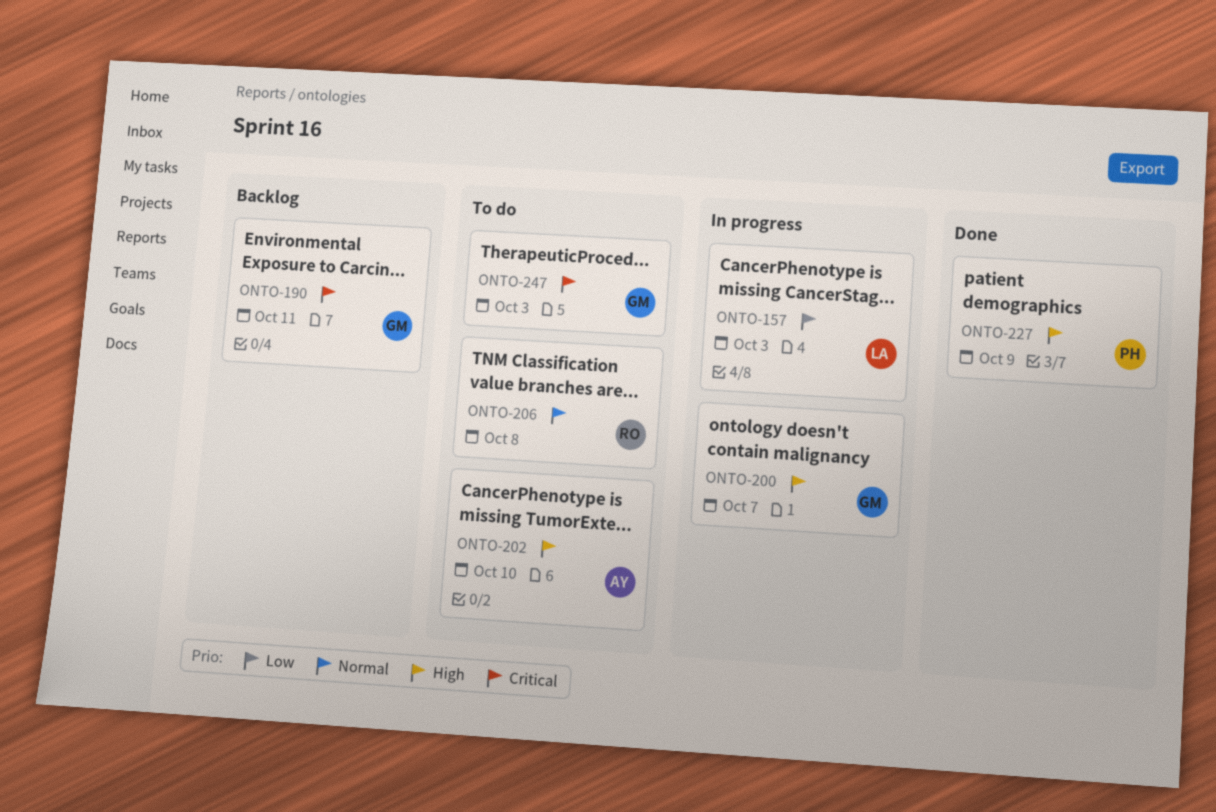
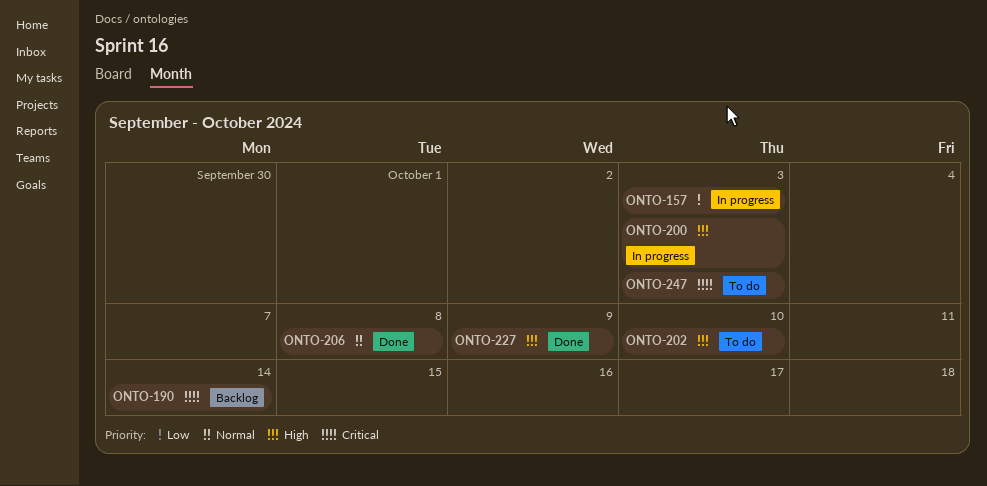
ONTO-190, due: Oct 11 -> Oct 14
ONTO-200, due: Oct 7 -> Oct 3
ONTO-206, status: To do -> Done

